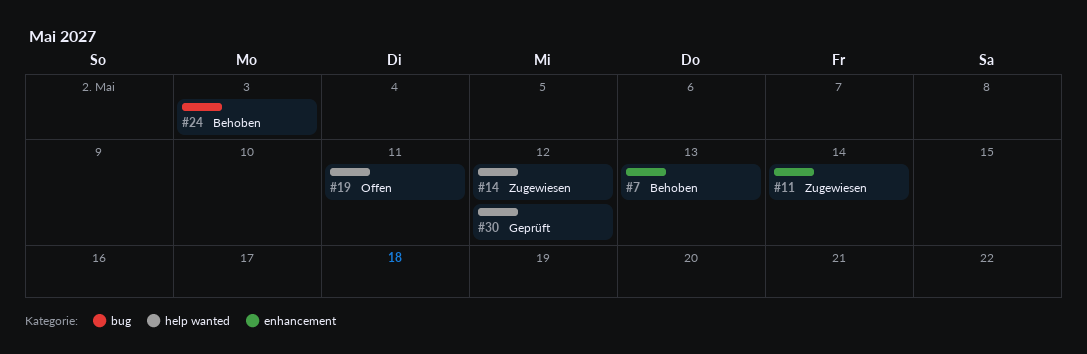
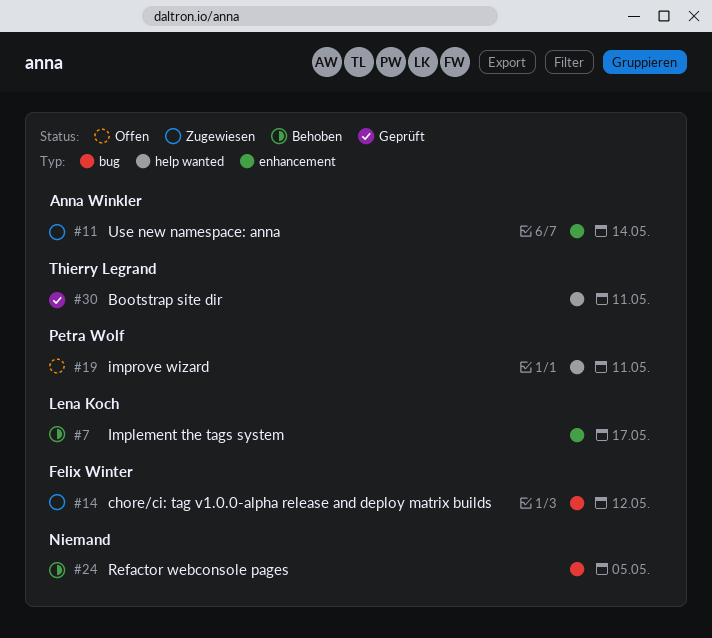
#7, due: May 13 -> May 17
#14, label: help wanted -> bug
#24, due: May 3 -> May 5
#30, due: May 12 -> May 11

